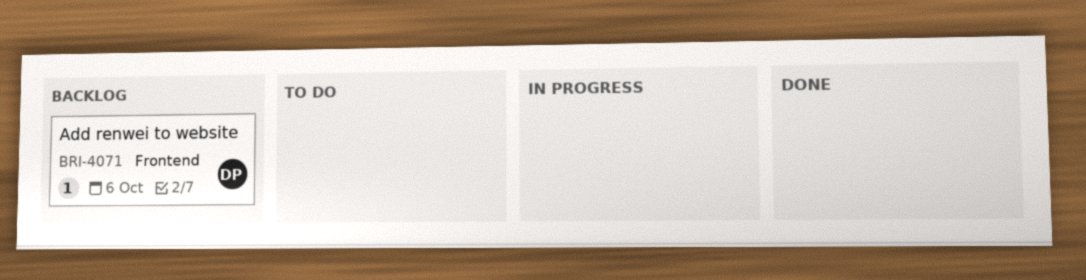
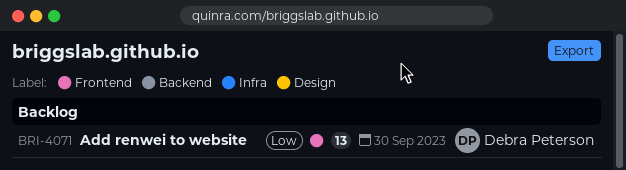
BRI-4071, estimate: 1 -> 13
BRI-4071, due: Oct 6 -> Sep 30

